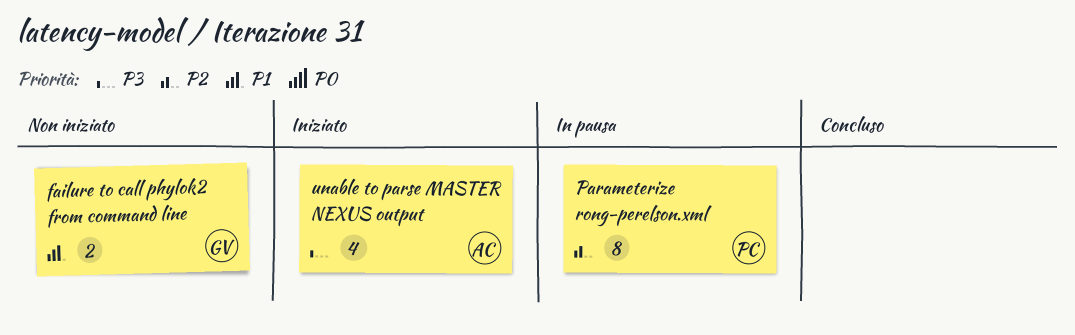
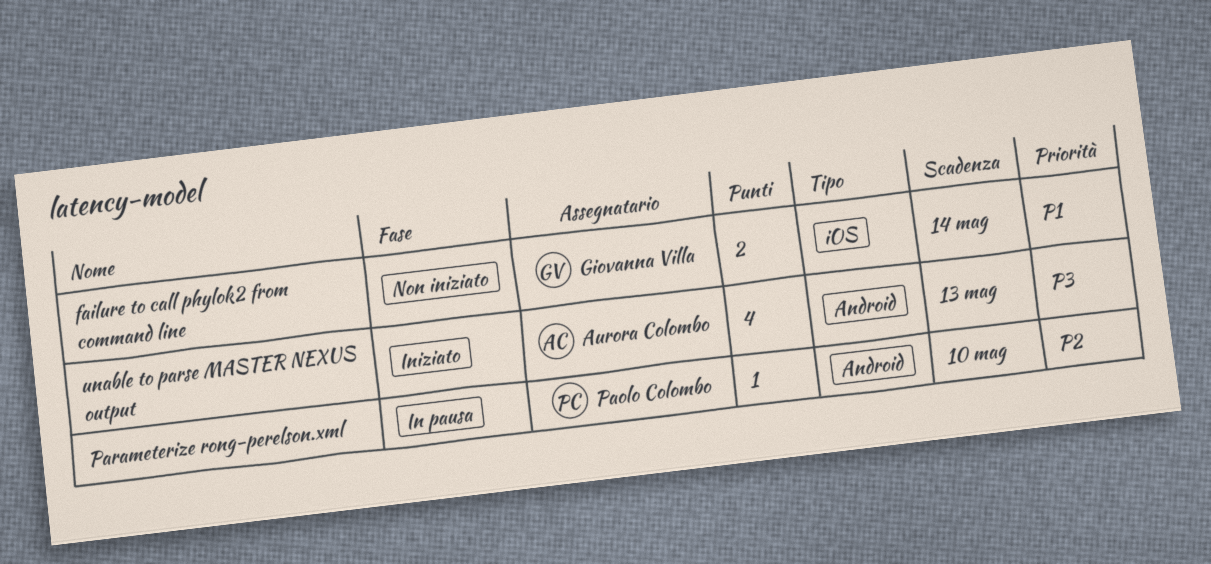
Parameterize rong-perelson.xml, estimate: 8 -> 1

